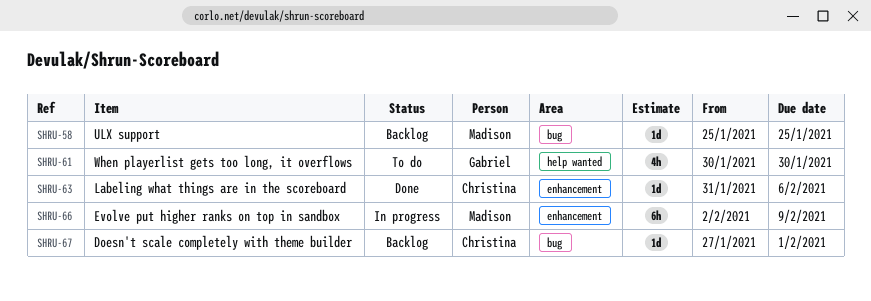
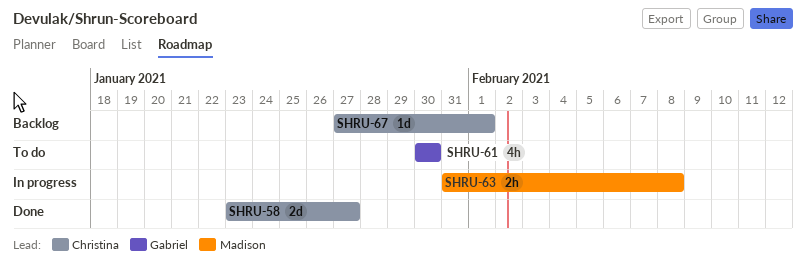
SHRU-58, status: Backlog -> Done
SHRU-58, owner: Madison -> Christina
SHRU-58, estimate: 1d -> 2d
SHRU-58, start: Jan 25 -> Jan 23
SHRU-58, due: Jan 25 -> Jan 27
SHRU-63, status: Done -> In progress
SHRU-63, owner: Christina -> Madison
SHRU-63, estimate: 1d -> 2h
SHRU-63, due: Feb 6 -> Feb 8
SHRU-66: present -> none

